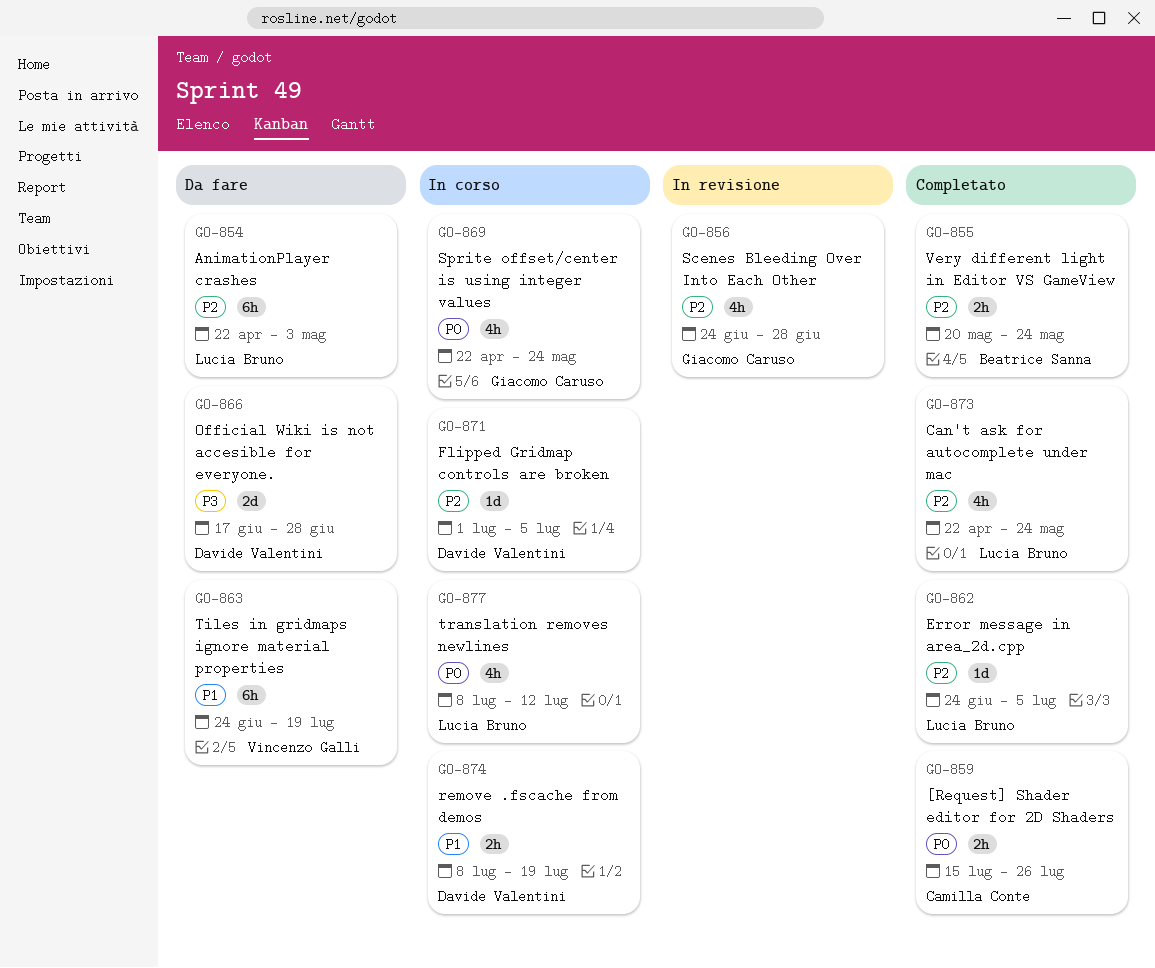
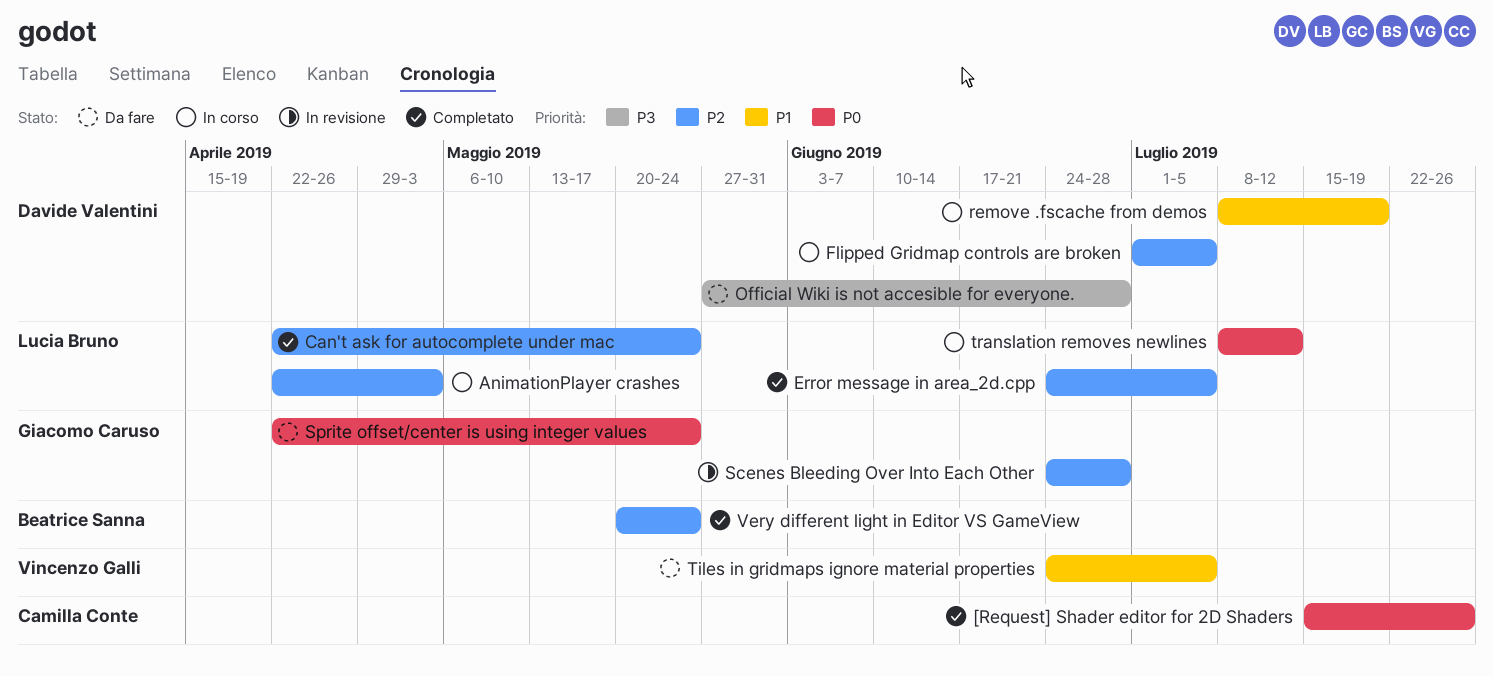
AnimationPlayer crashes, status: Da fare -> In corso
Official Wiki is not accesible for everyone., start: Jun 17 -> May 27
Sprite offset/center is using integer values, status: In corso -> Da fare
Tiles in gridmaps ignore material properties, due: Jul 19 -> Jul 5

